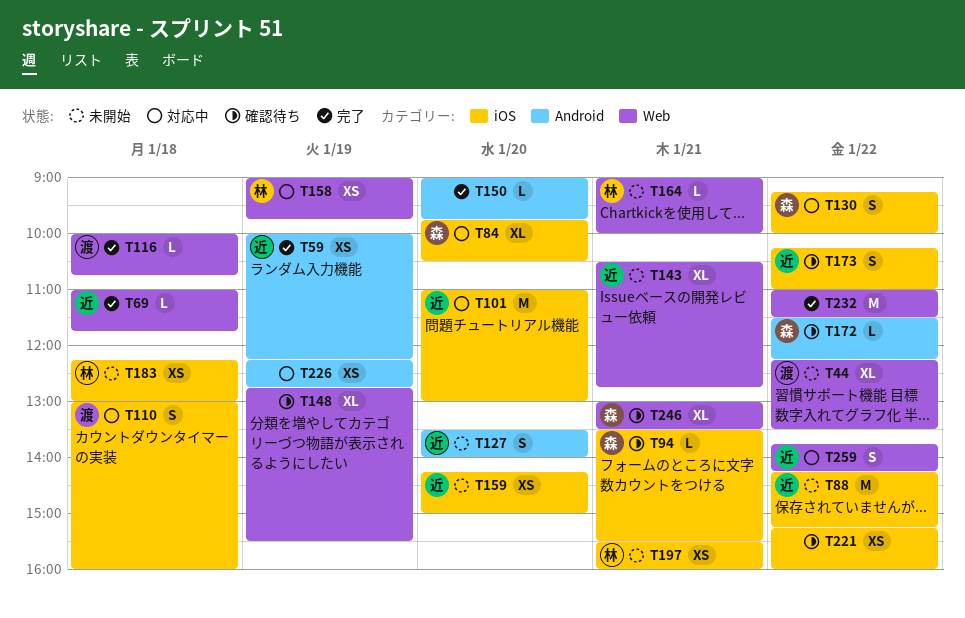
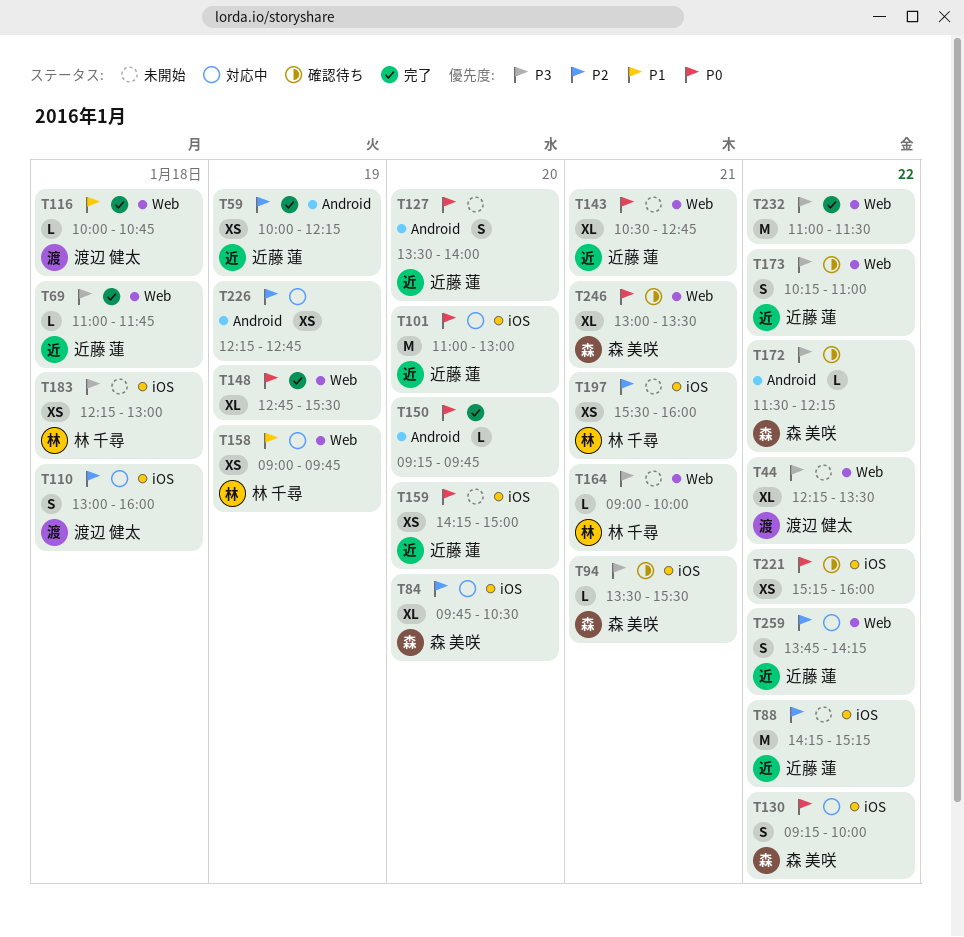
T148, status: 確認待ち -> 完了
T150, begins: 09:00 -> 09:15
T173, label: iOS -> Web

